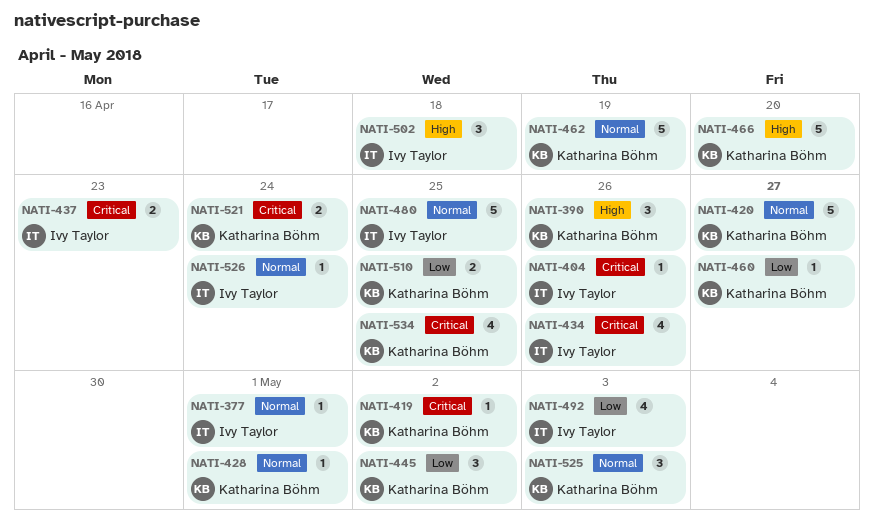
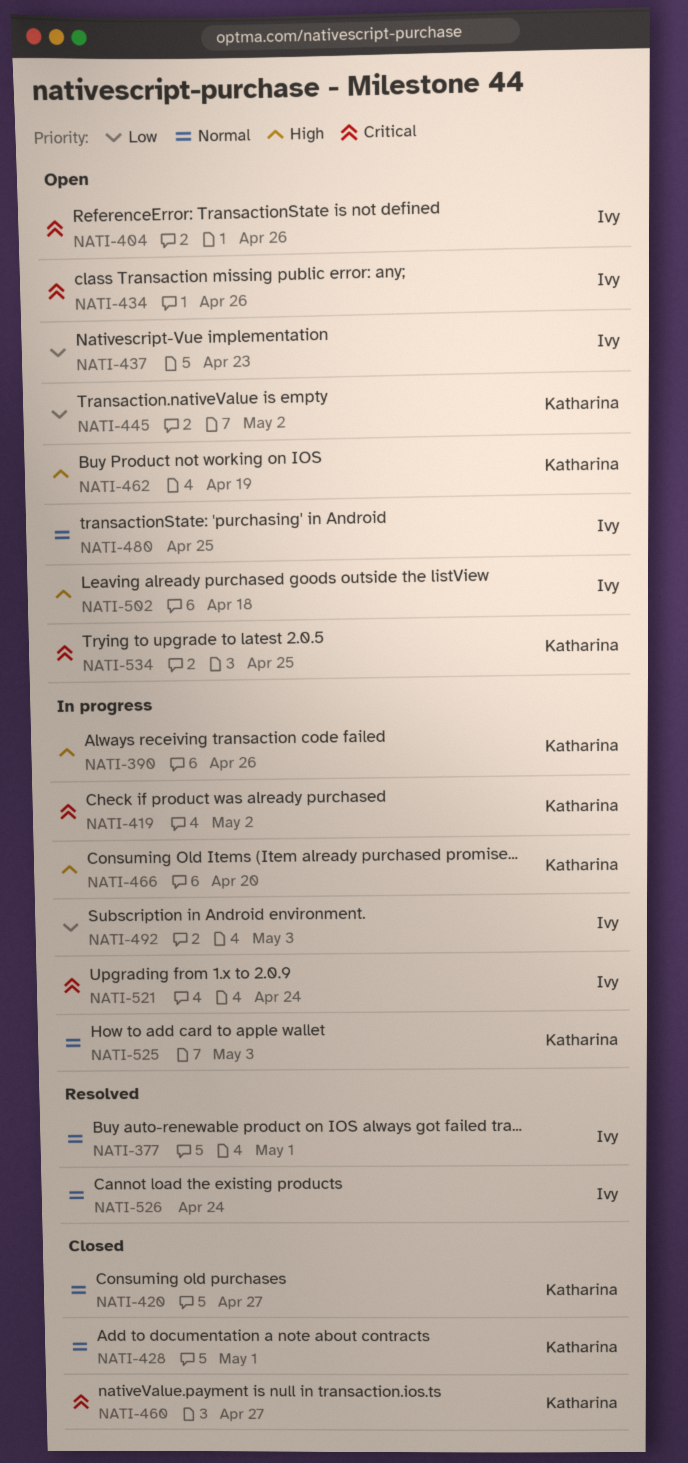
NATI-437, priority: Critical -> Low
NATI-460, priority: Low -> Critical
NATI-462, priority: Normal -> High
NATI-510: present -> none
NATI-521, owner: Katharina Böhm -> Ivy Taylor

